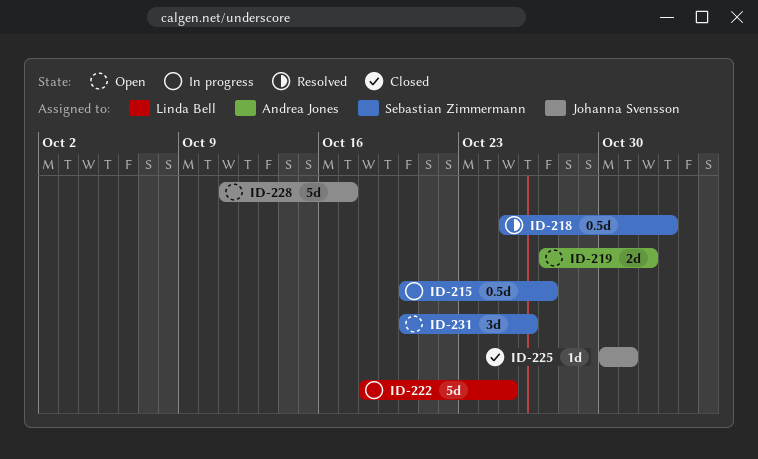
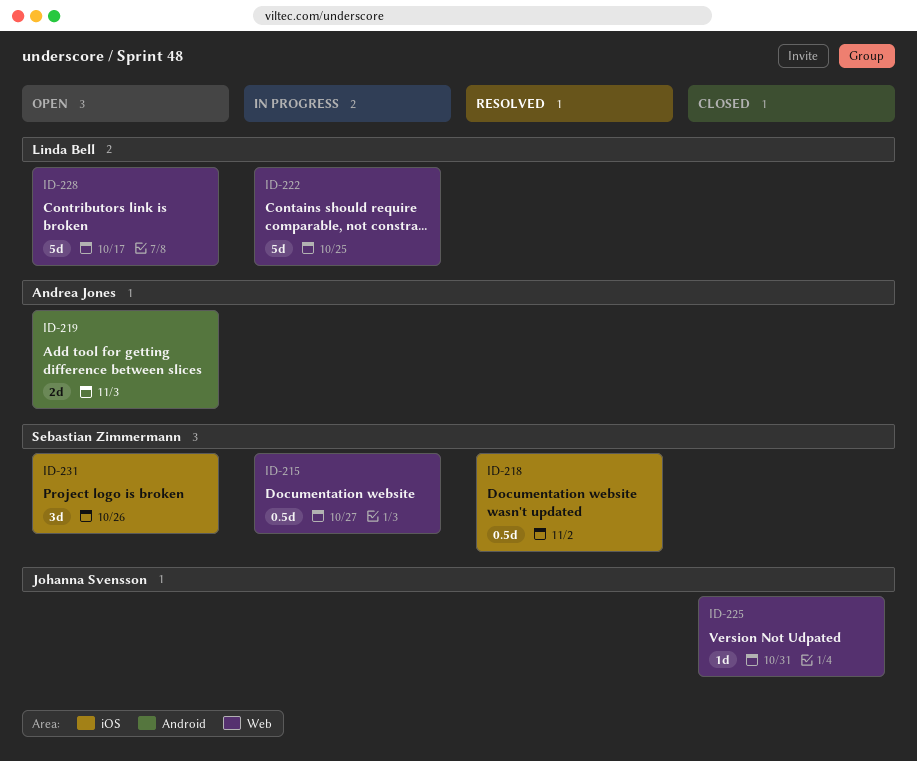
ID-219, due: Nov 1 -> Nov 3
ID-228, owner: Johanna Svensson -> Linda Bell

